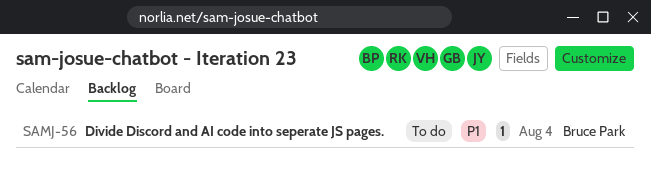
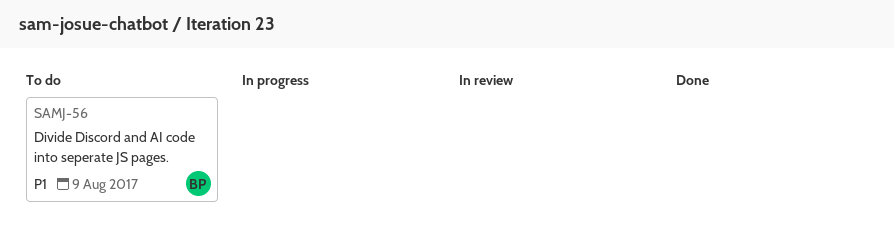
SAMJ-56, due: Aug 4 -> Aug 9

